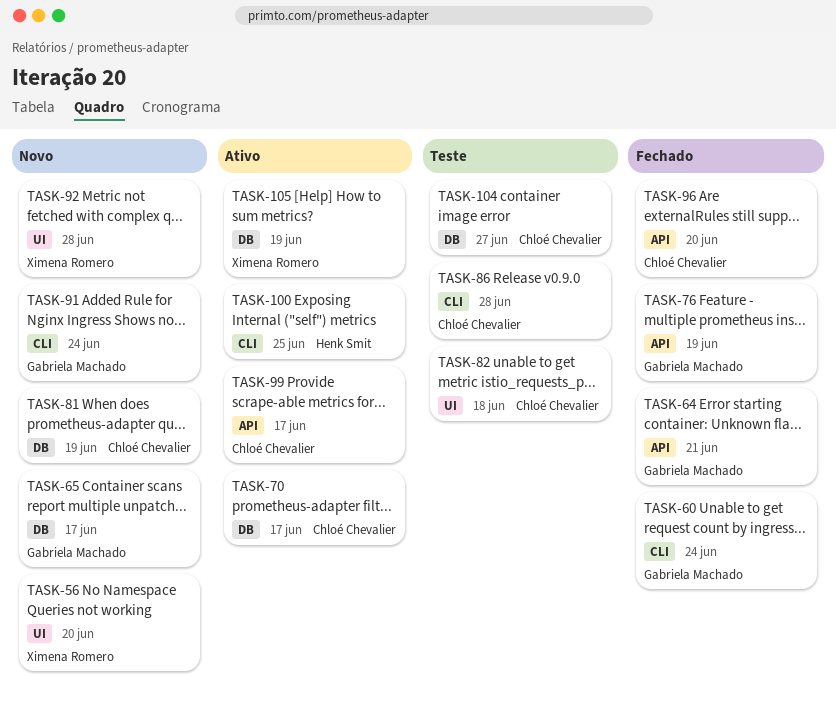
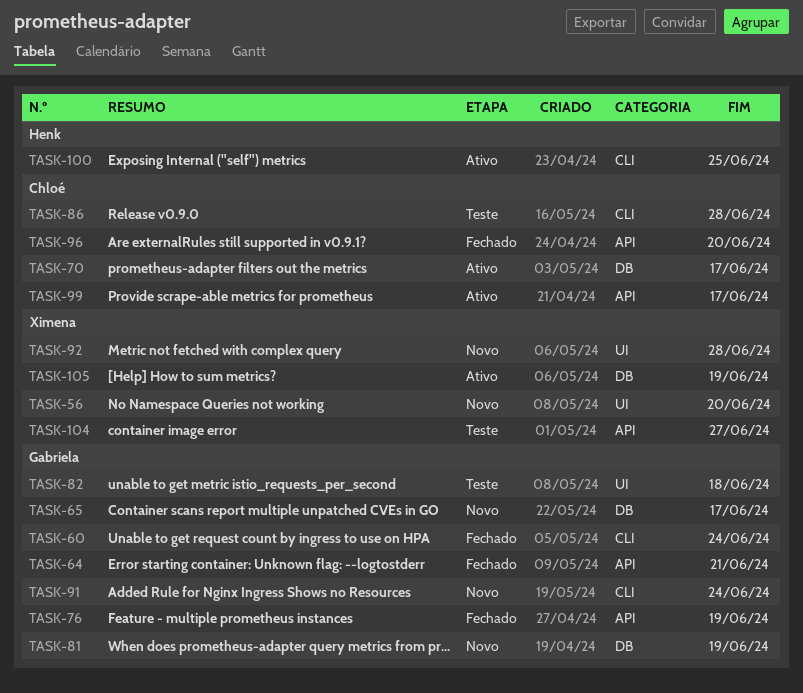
TASK-81, owner: Chloé Chevalier -> Gabriela Machado
TASK-82, owner: Chloé Chevalier -> Gabriela Machado
TASK-104, owner: Chloé Chevalier -> Ximena Romero
TASK-104, label: DB -> API

